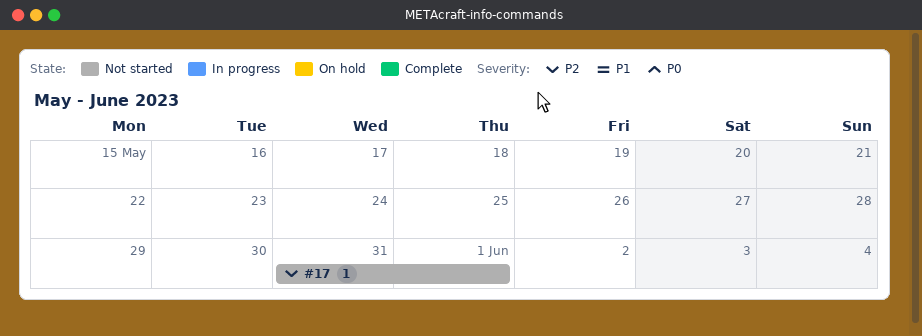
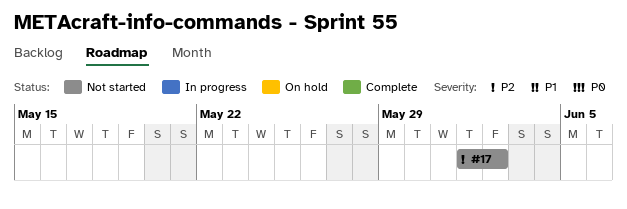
#17, start: May 31 -> Jun 1
#17, due: Jun 1 -> Jun 2

